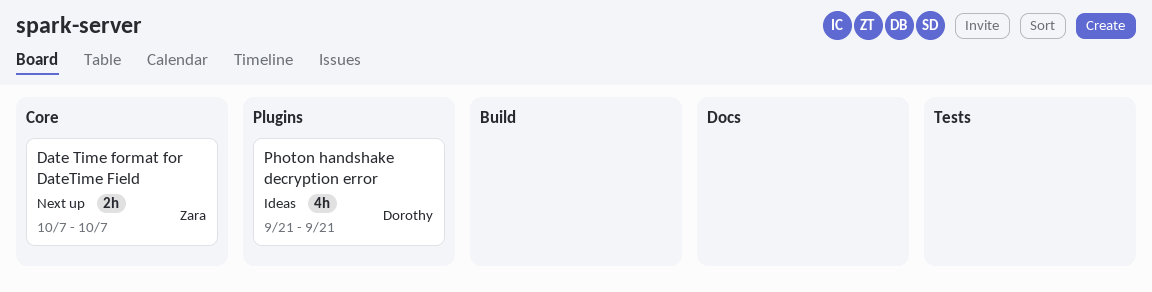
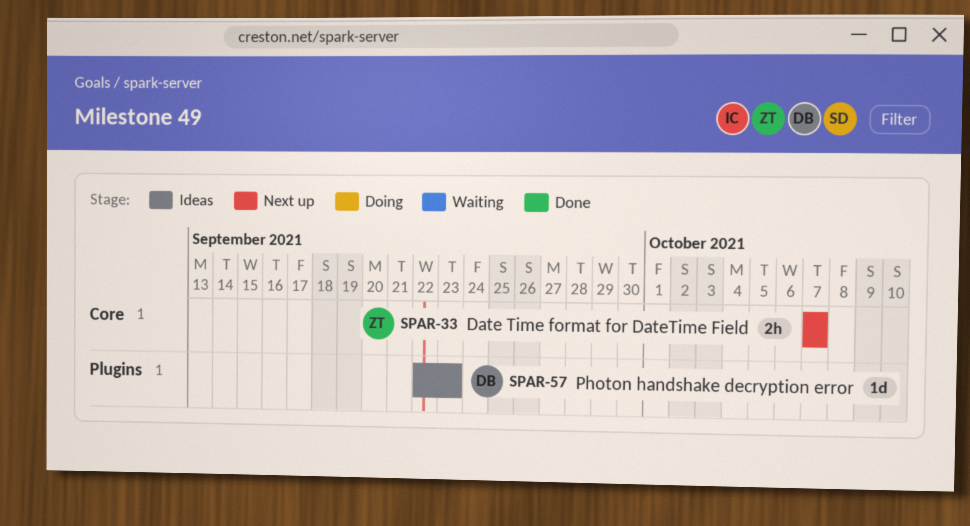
Photon handshake decryption error, estimate: 4h -> 1d
Photon handshake decryption error, start: Sep 21 -> Sep 22
Photon handshake decryption error, due: Sep 21 -> Sep 23

